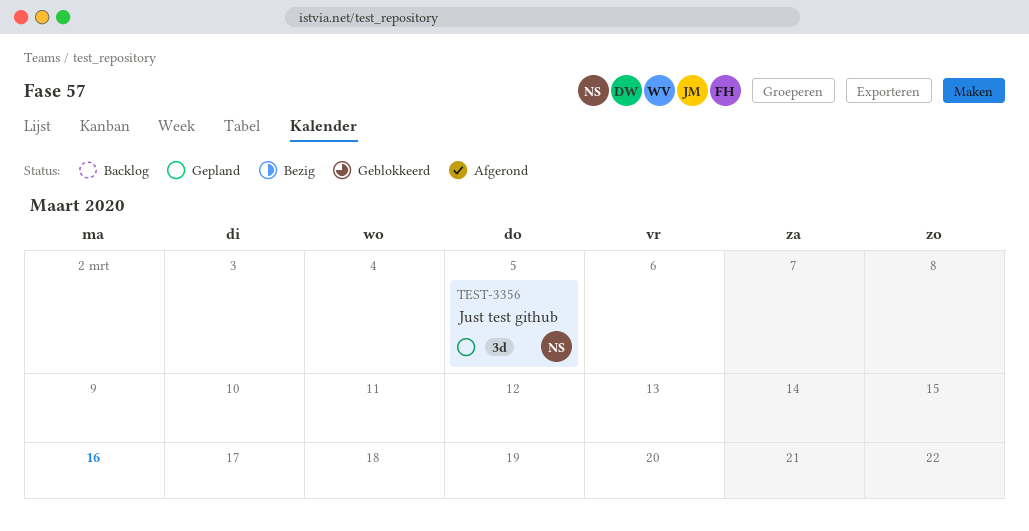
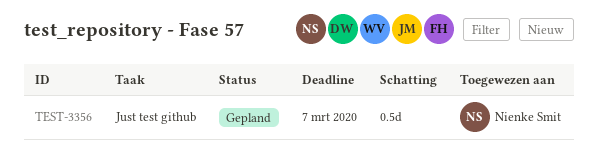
TEST-3356, estimate: 3d -> 0.5d
TEST-3356, due: Mar 5 -> Mar 7

